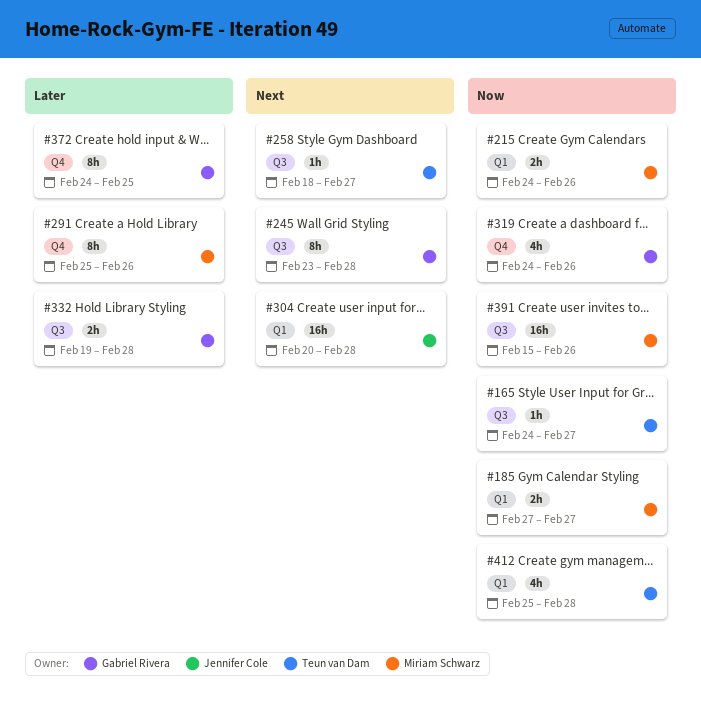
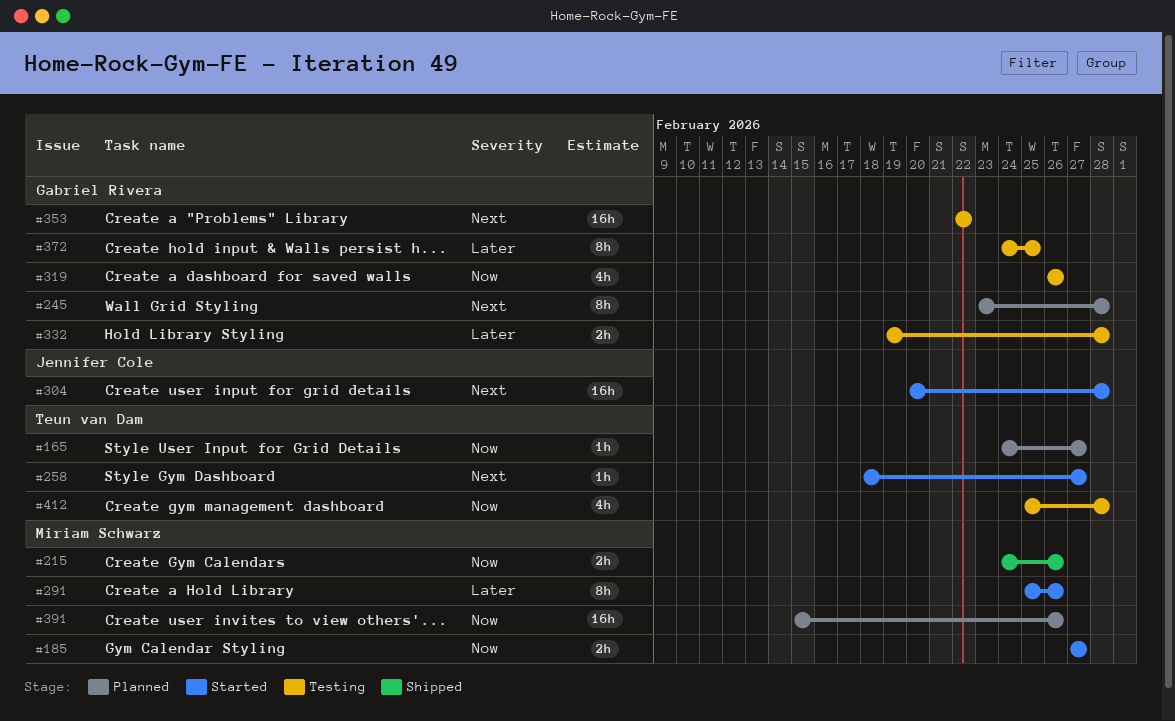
#319, start: Feb 24 -> Feb 26
#353: none -> present

